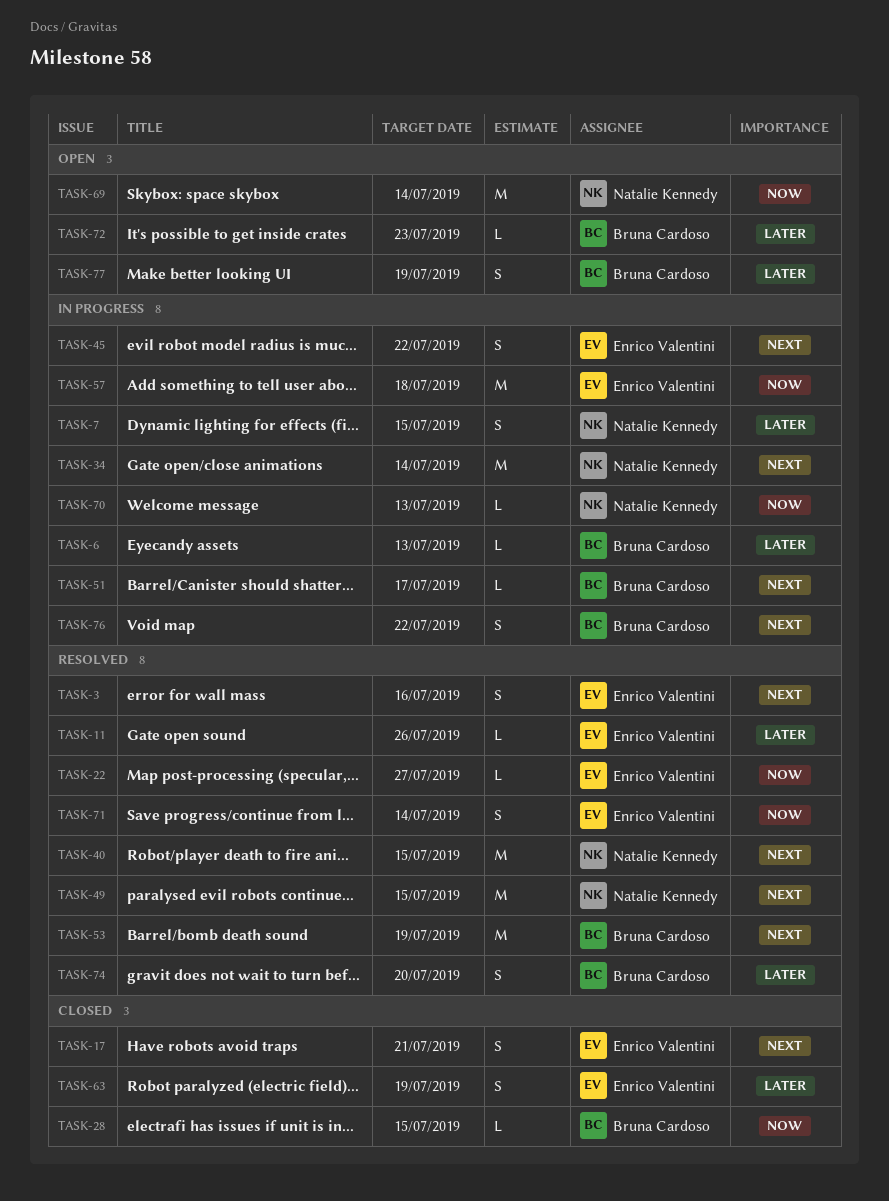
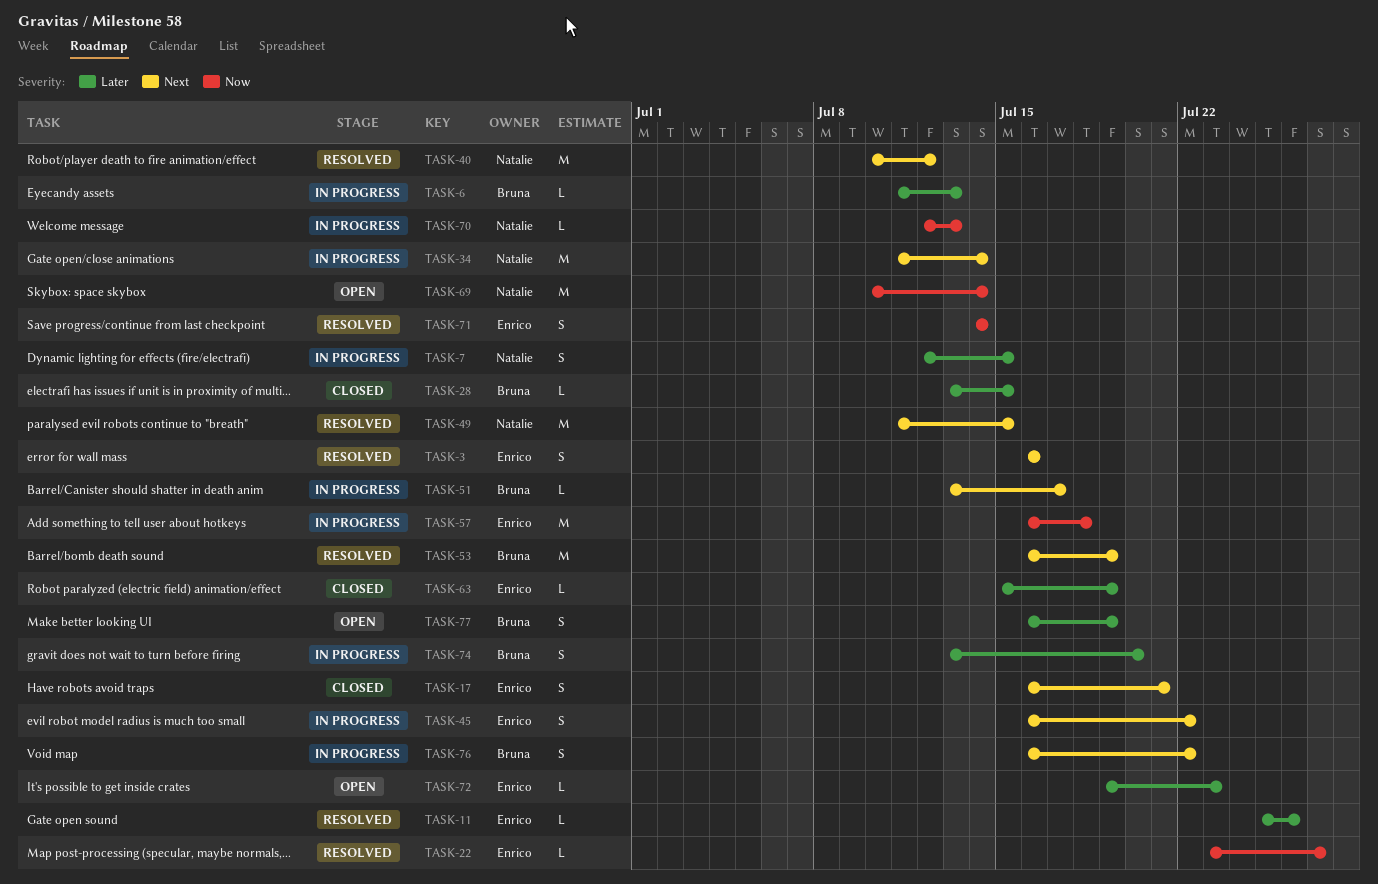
TASK-28, priority: Now -> Later
TASK-40, due: Jul 15 -> Jul 12
TASK-63, estimate: S -> L
TASK-72, owner: Bruna Cardoso -> Enrico Valentini
TASK-74, status: Resolved -> In progress

